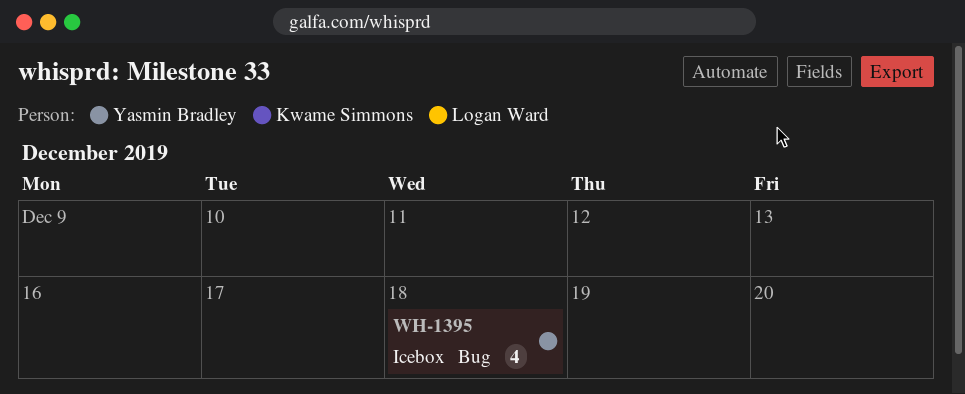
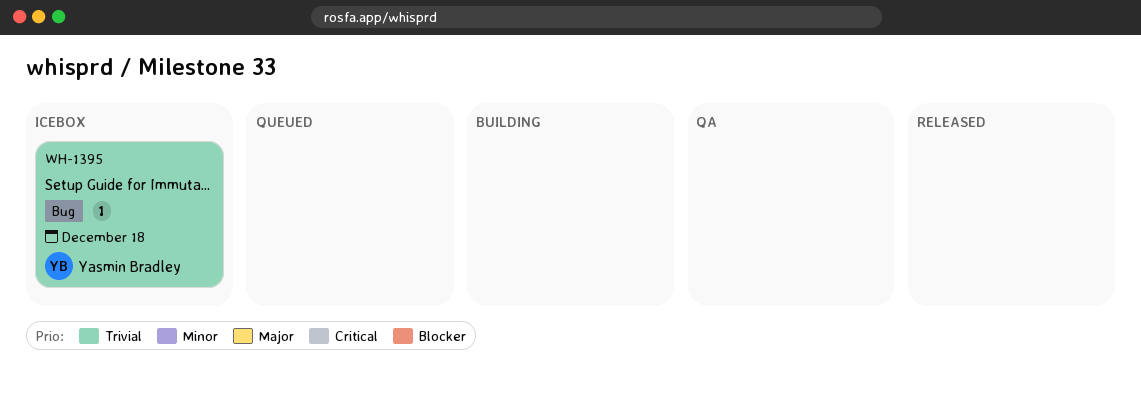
WH-1395, estimate: 4 -> 1

